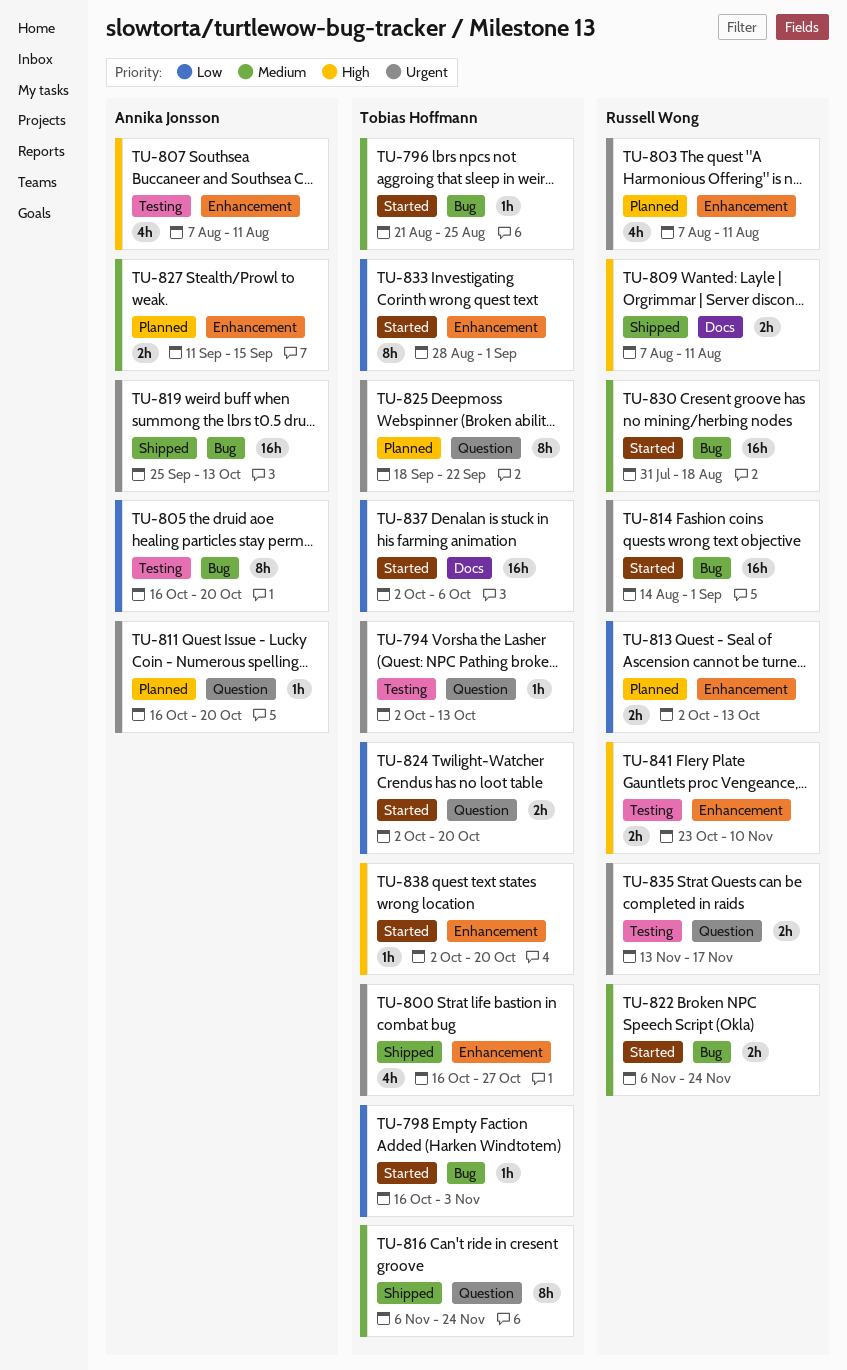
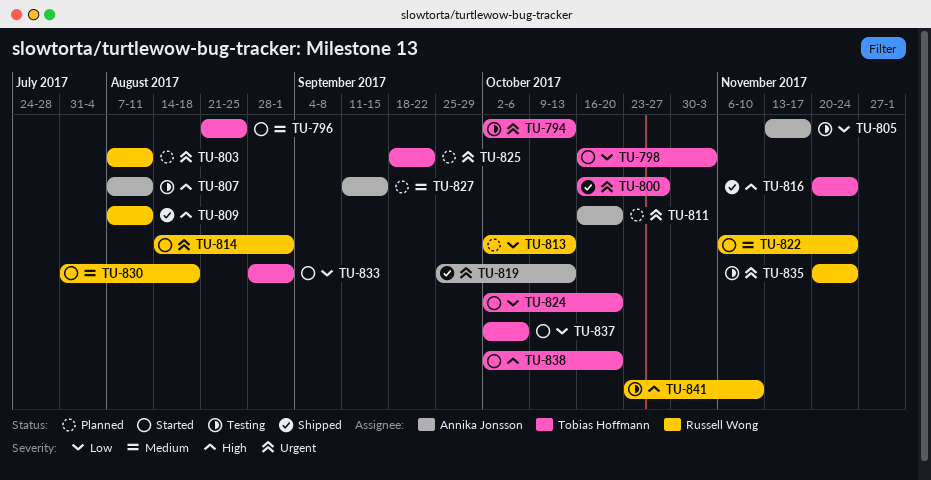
TU-805, start: Oct 16 -> Nov 13
TU-805, due: Oct 20 -> Nov 17
TU-816, priority: Medium -> High
TU-816, start: Nov 6 -> Nov 20
TU-835, start: Nov 13 -> Nov 20
TU-835, due: Nov 17 -> Nov 24

